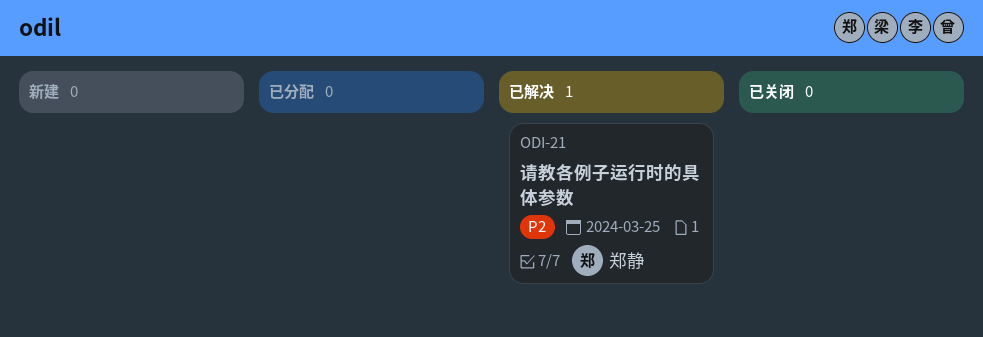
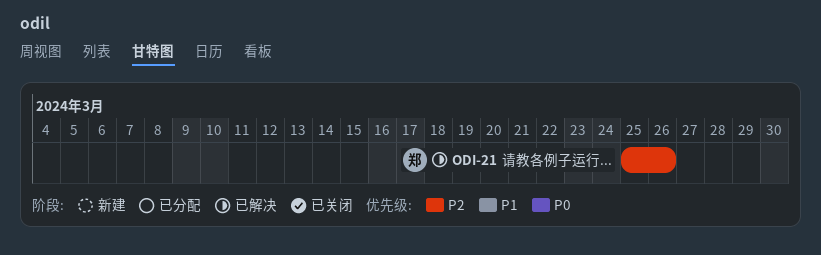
ODI-21, due: Mar 25 -> Mar 26

